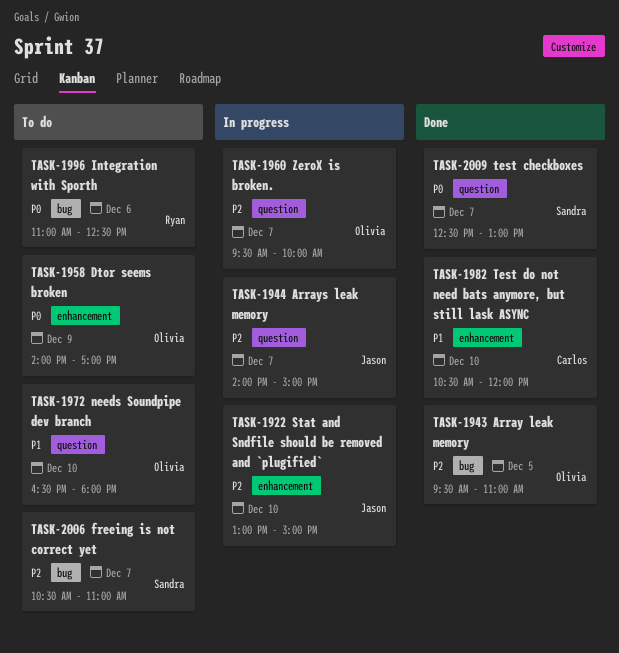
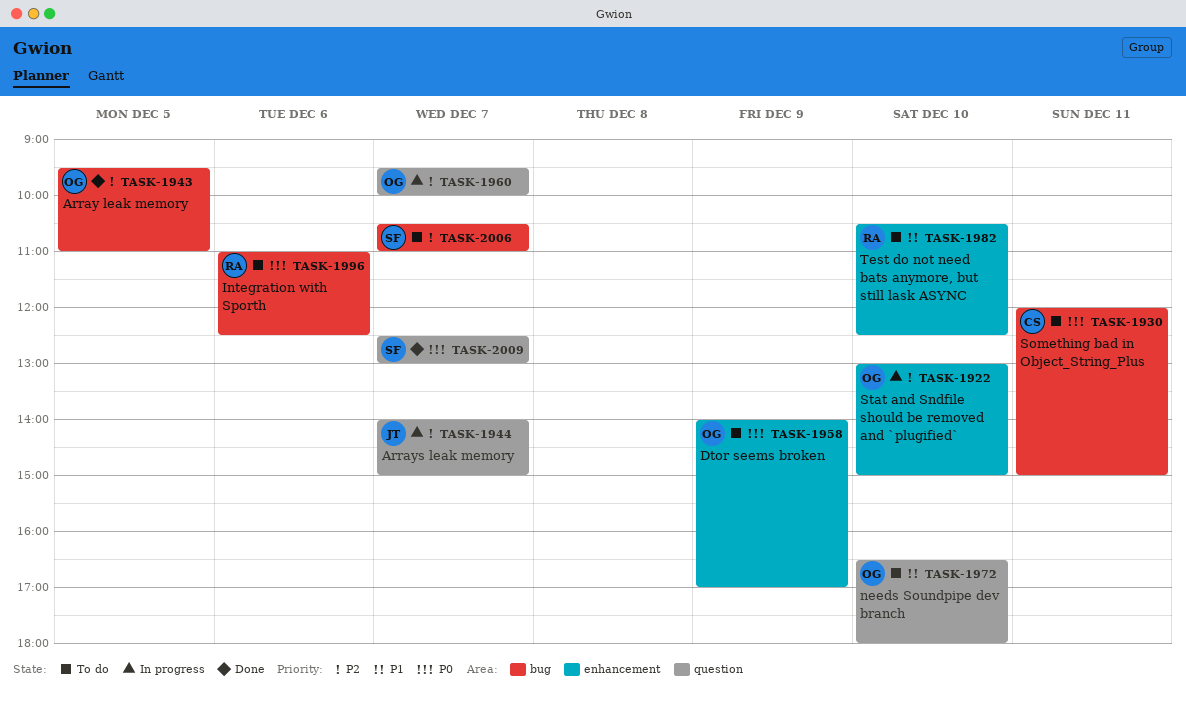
TASK-1922, owner: Jason -> Olivia
TASK-1930: none -> present
TASK-1982, status: Done -> To do
TASK-1982, owner: Carlos -> Ryan
TASK-1982, ends: 12:00 -> 12:30

